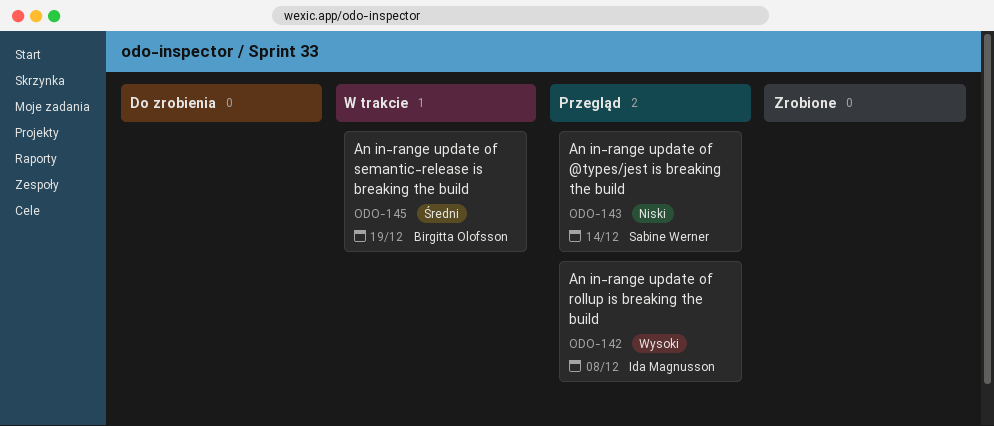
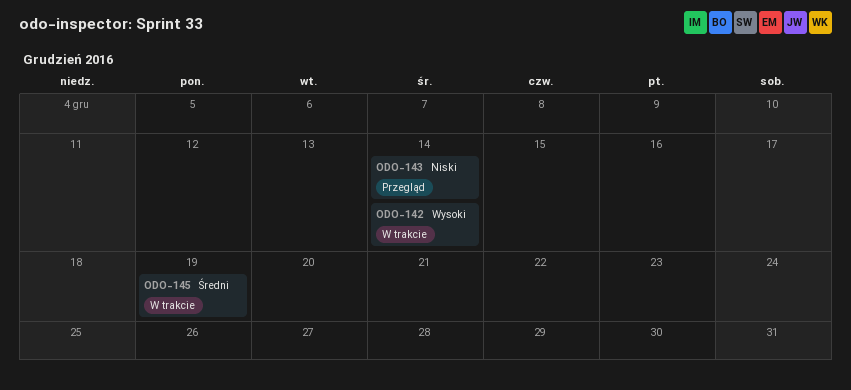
ODO-142, status: Przegląd -> W trakcie
ODO-142, due: Dec 8 -> Dec 14

